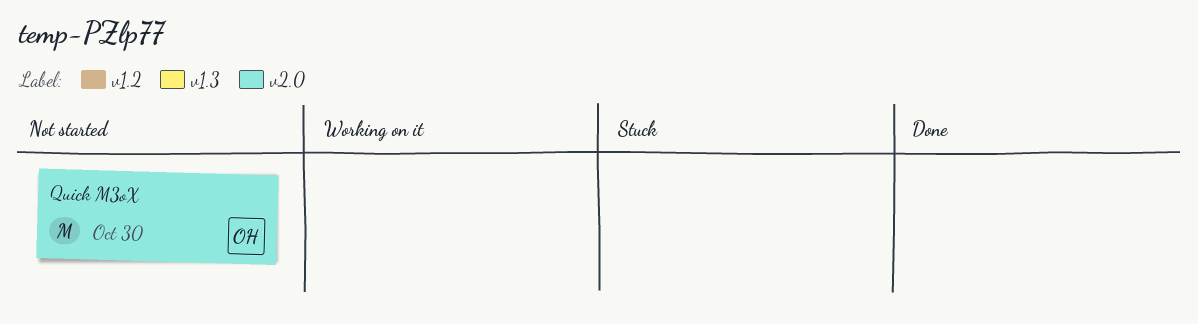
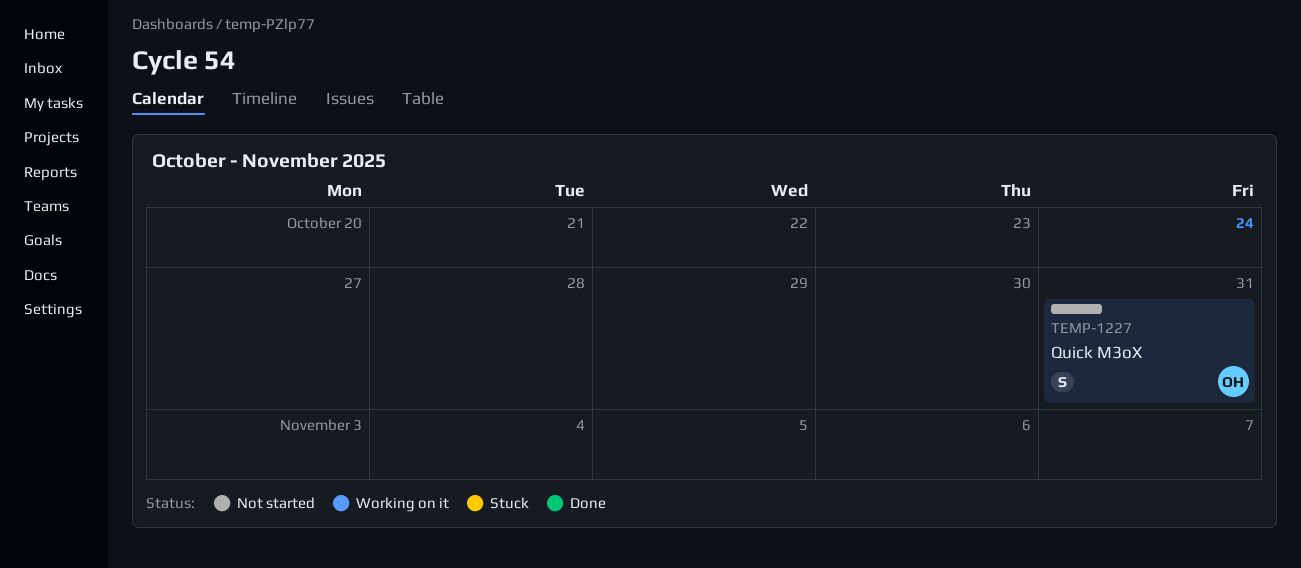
Quick M3oX, estimate: M -> S
Quick M3oX, due: Oct 30 -> Oct 31

